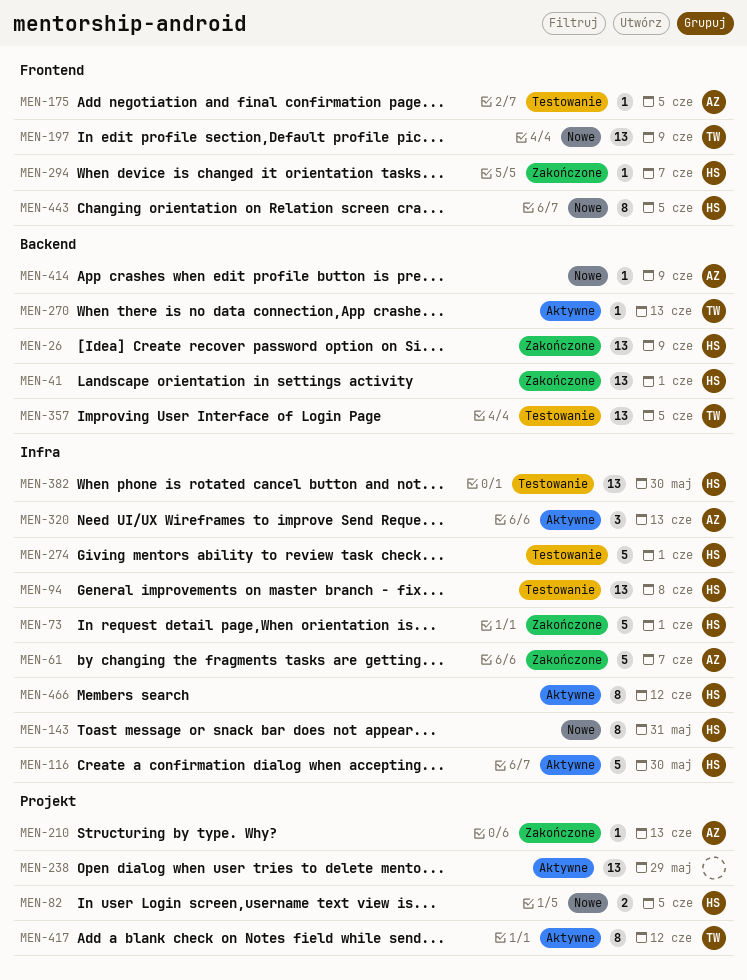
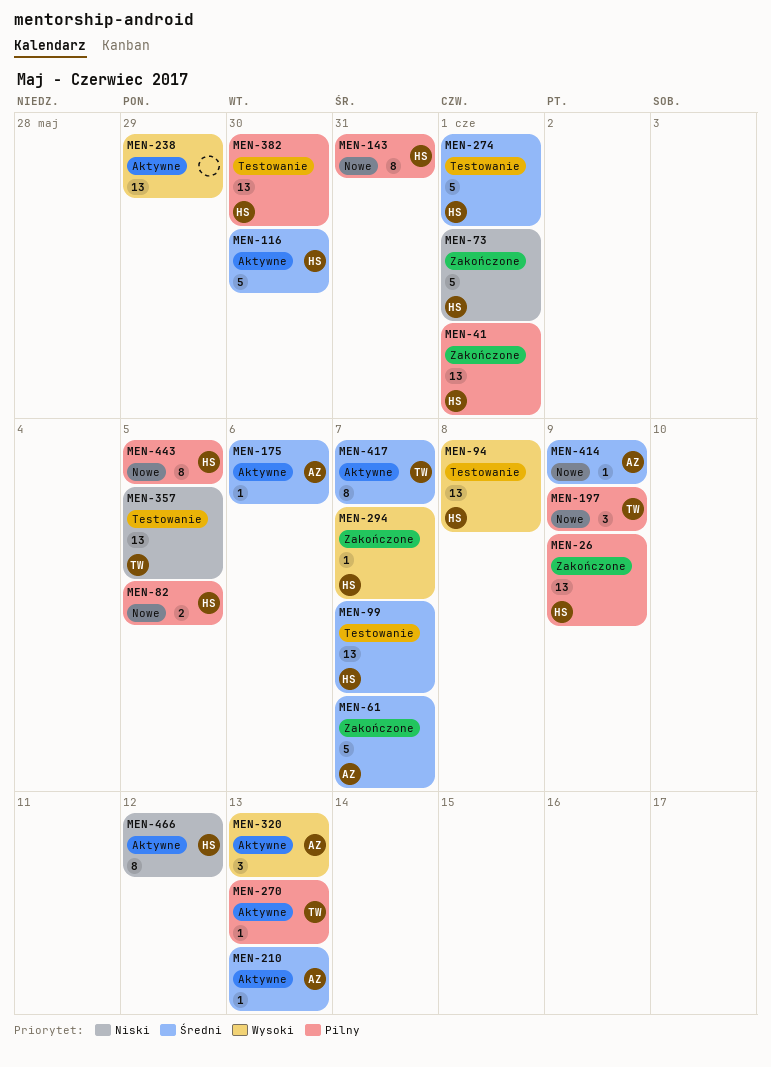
MEN-99: none -> present
MEN-175, status: Testowanie -> Aktywne
MEN-175, due: Jun 5 -> Jun 6
MEN-197, estimate: 13 -> 3
MEN-210, status: Zakończone -> Aktywne
MEN-417, due: Jun 12 -> Jun 7

